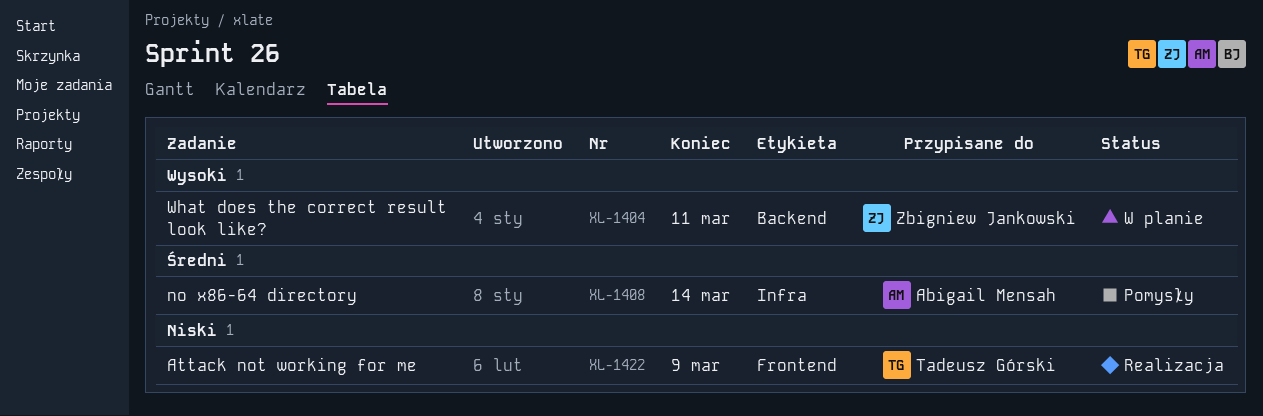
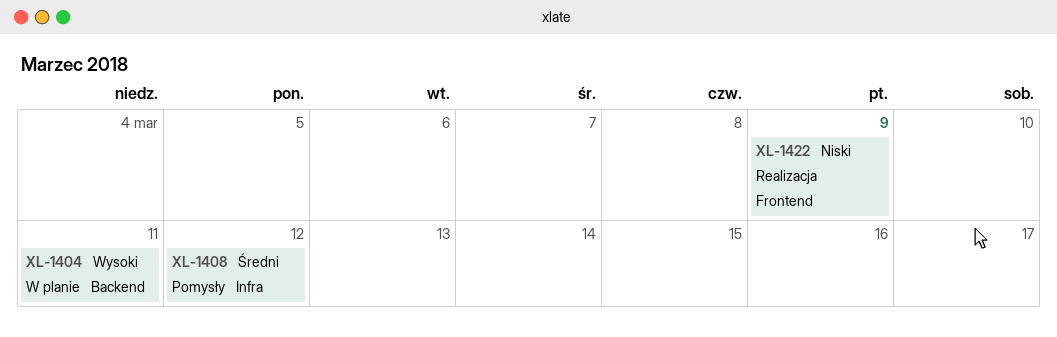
XL-1408, due: Mar 14 -> Mar 12

